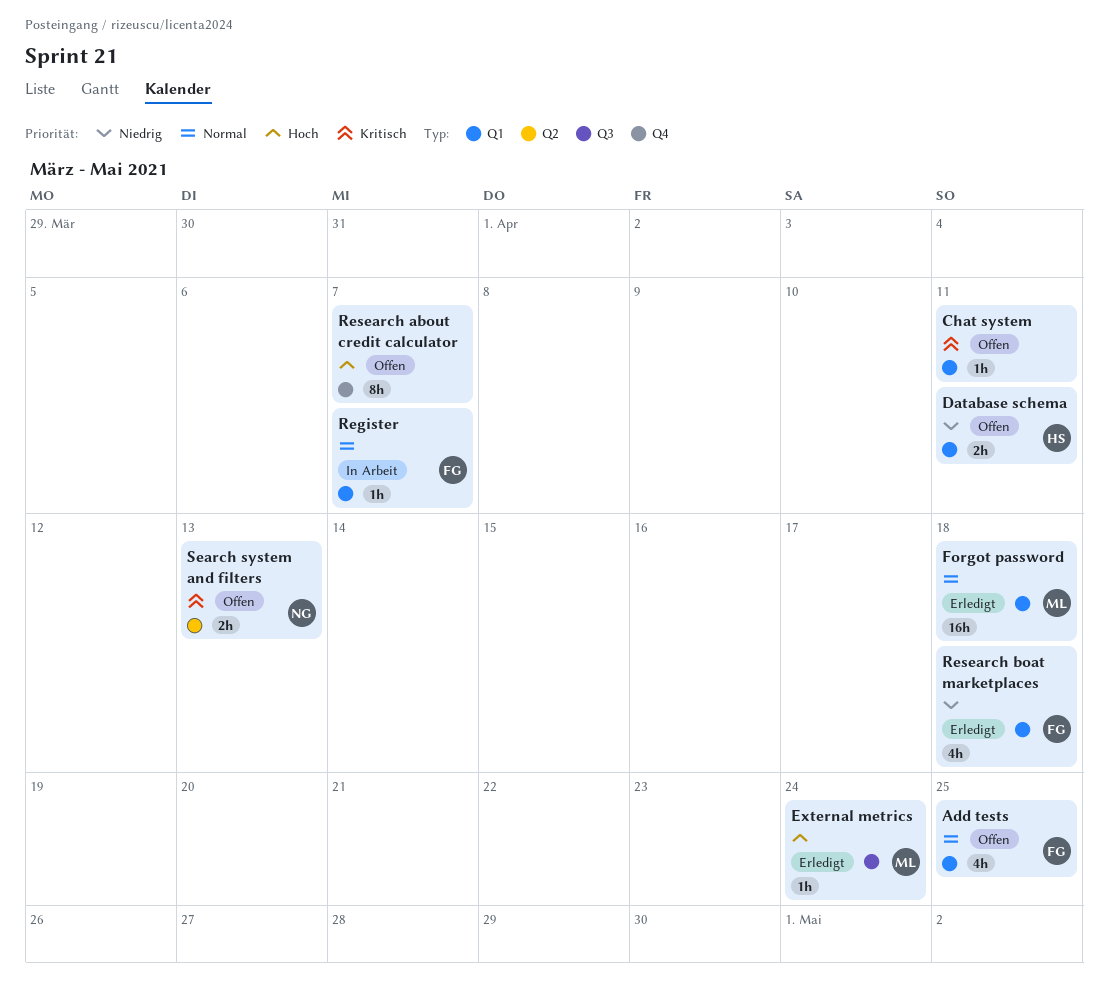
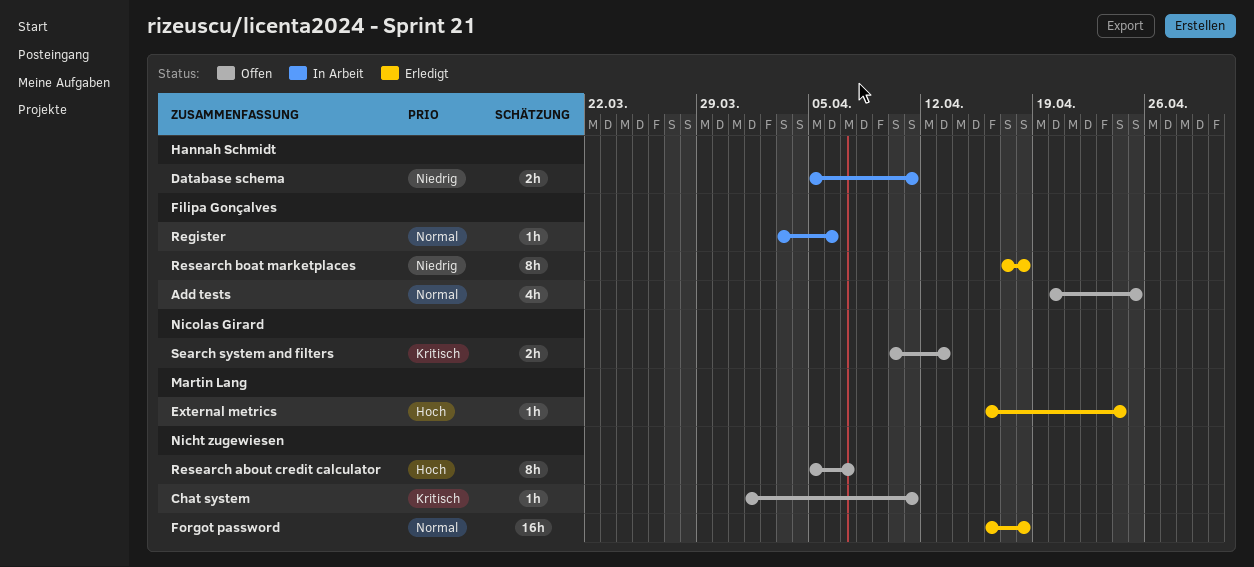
Database schema, status: Offen -> In Arbeit
Forgot password, owner: Martin Lang -> none
Register, due: Apr 7 -> Apr 6
Research boat marketplaces, estimate: 4h -> 8h

